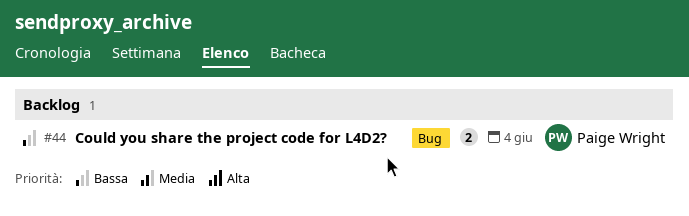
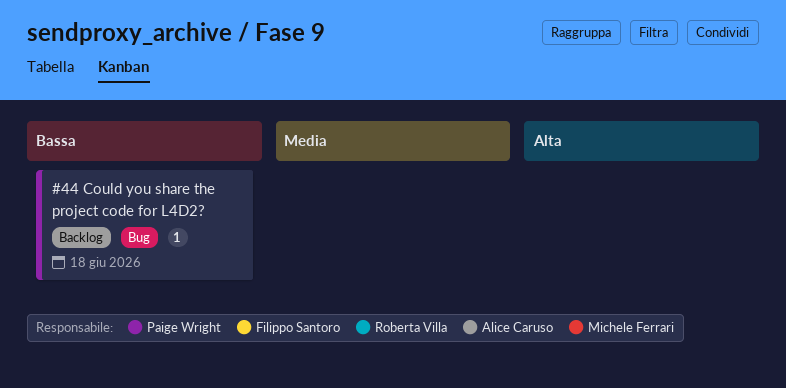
#44, estimate: 2 -> 1
#44, due: Jun 4 -> Jun 18

